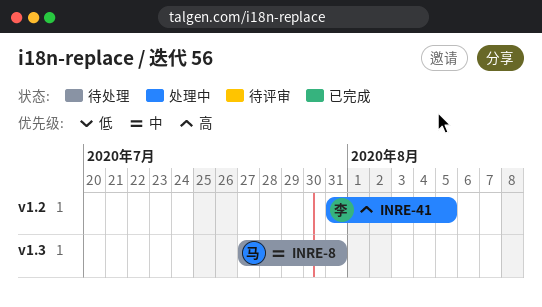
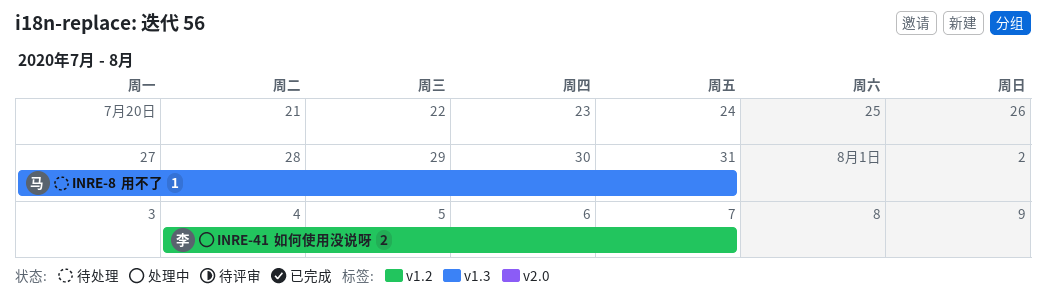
INRE-41, start: Jul 31 -> Aug 4
INRE-41, due: Aug 5 -> Aug 7

